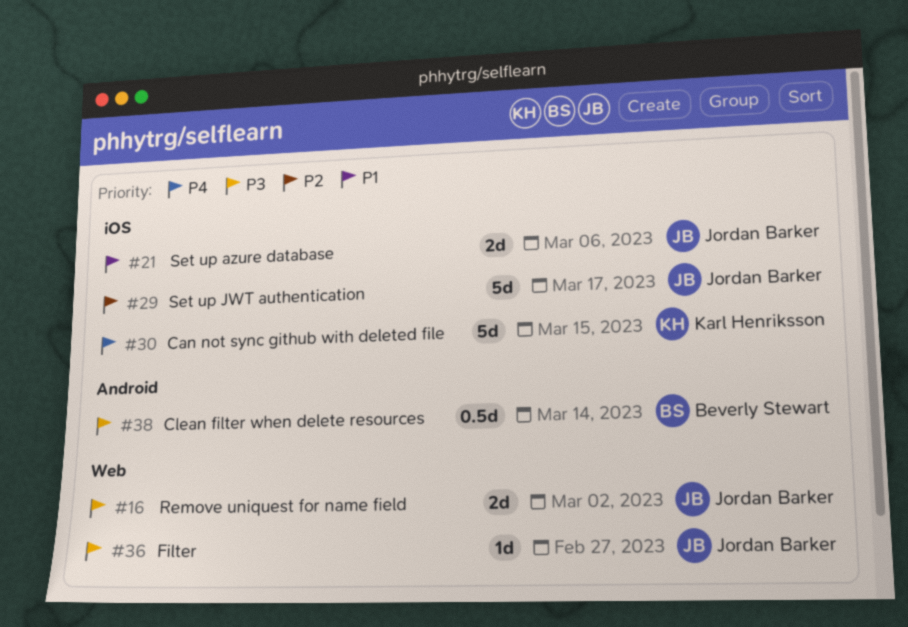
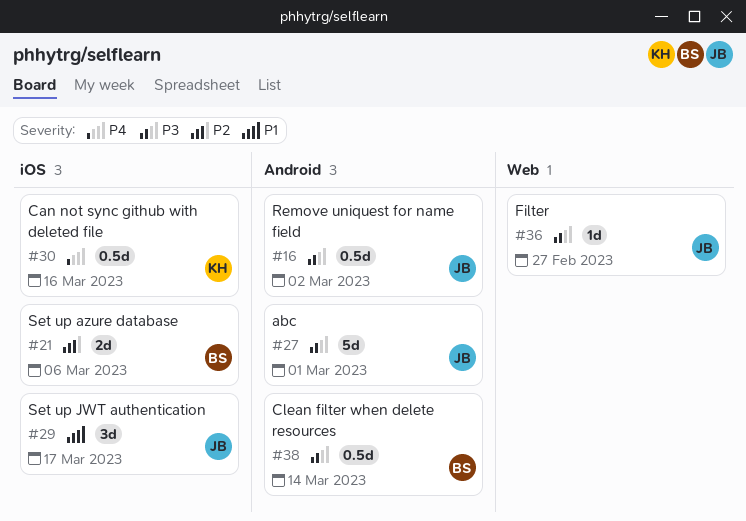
#16, label: Web -> Android
#16, estimate: 2d -> 0.5d
#21, owner: Jordan Barker -> Beverly Stewart
#21, priority: P1 -> P2
#27: none -> present
#29, priority: P2 -> P1
#29, estimate: 5d -> 3d
#30, estimate: 5d -> 0.5d
#30, due: Mar 15 -> Mar 16

